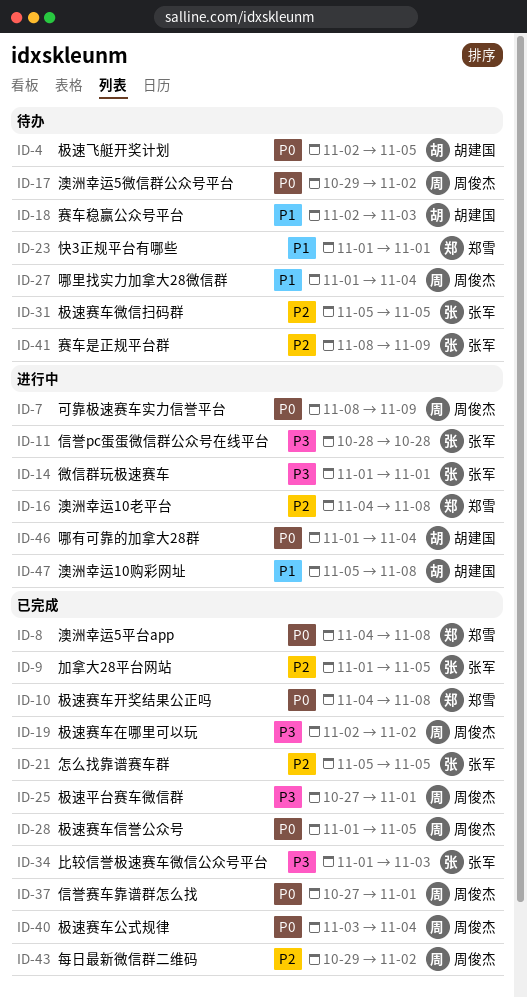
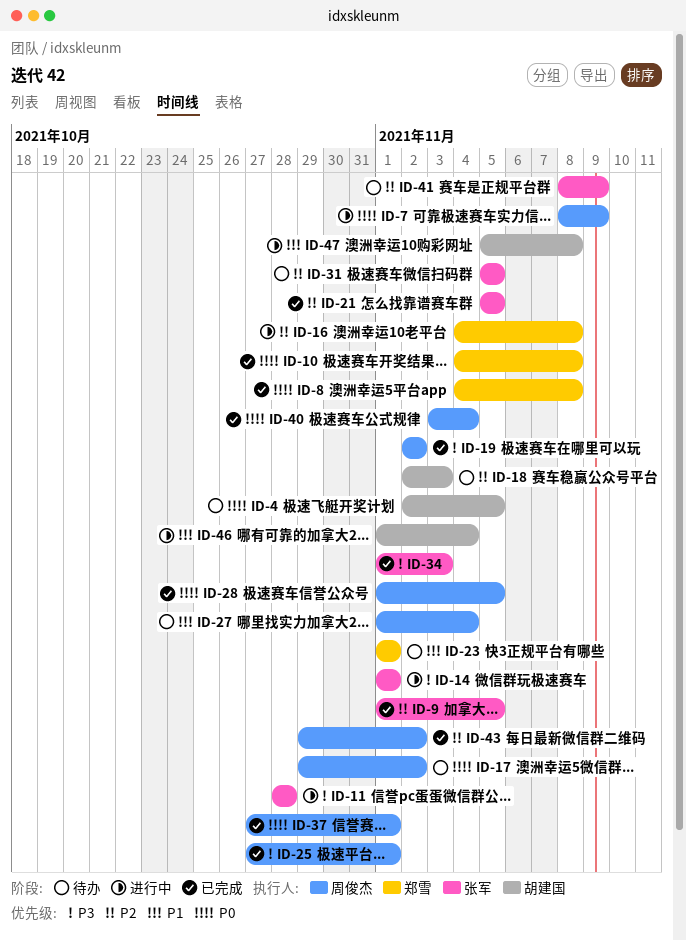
ID-18, priority: P1 -> P2
ID-46, priority: P0 -> P1

